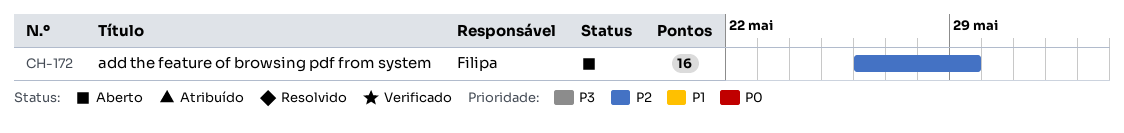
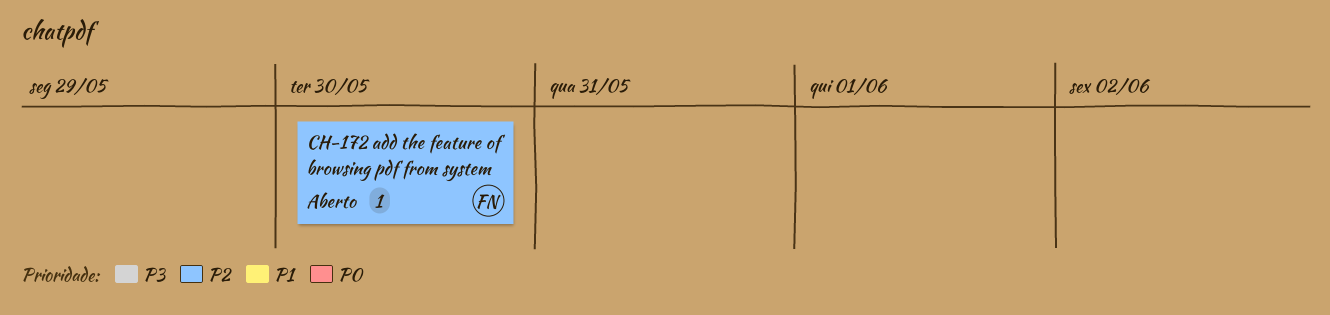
CH-172, estimate: 16 -> 1
CH-172, due: May 29 -> May 30

